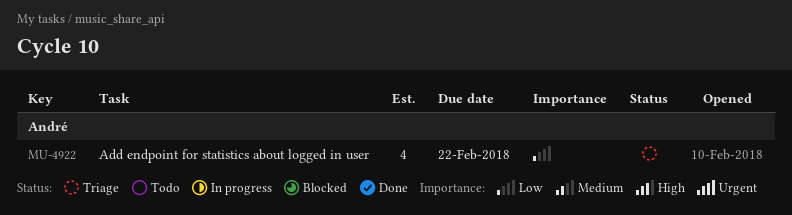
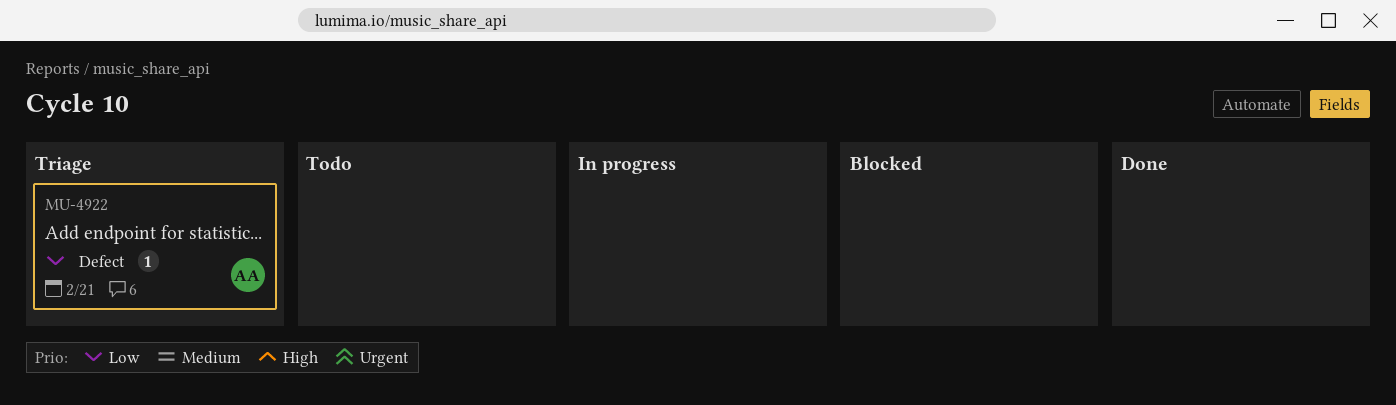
MU-4922, estimate: 4 -> 1
MU-4922, due: Feb 22 -> Feb 21

